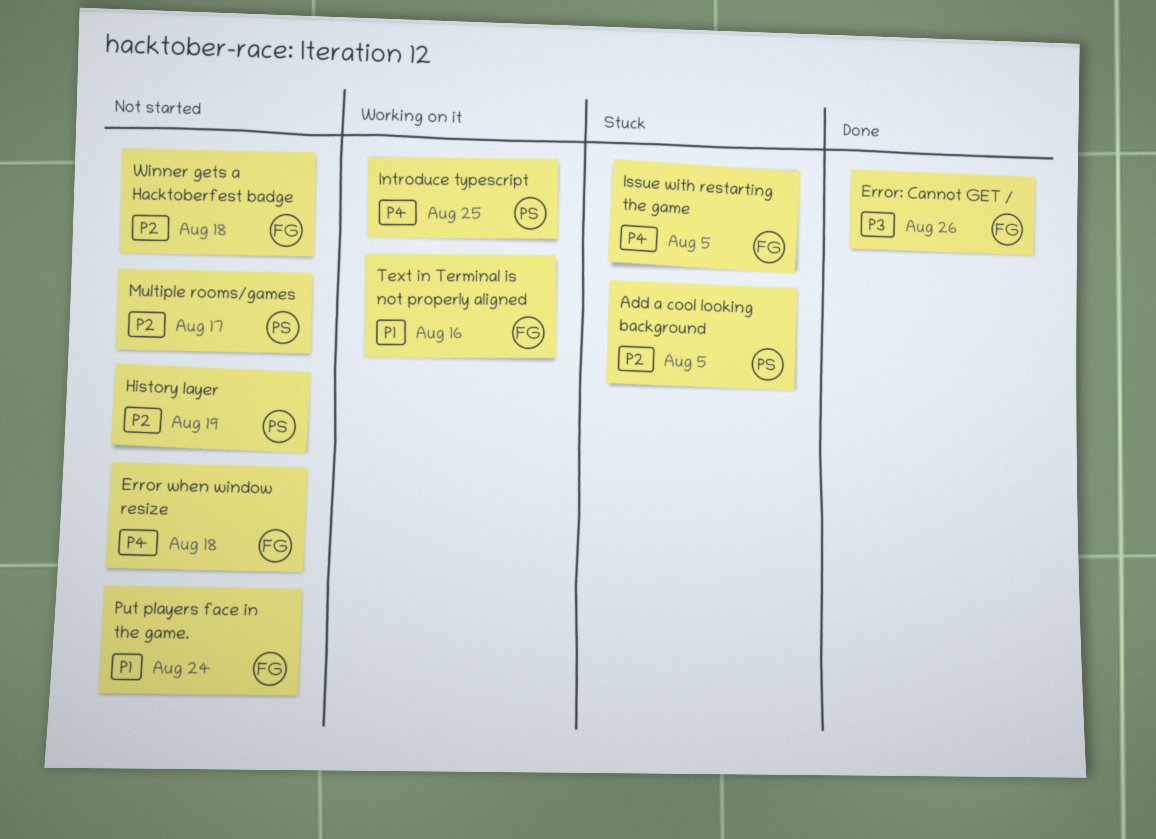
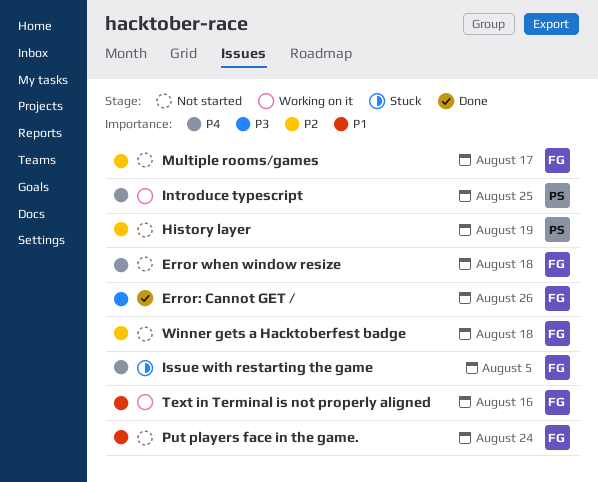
Add a cool looking background: present -> none
Multiple rooms/games, owner: PS -> FG

